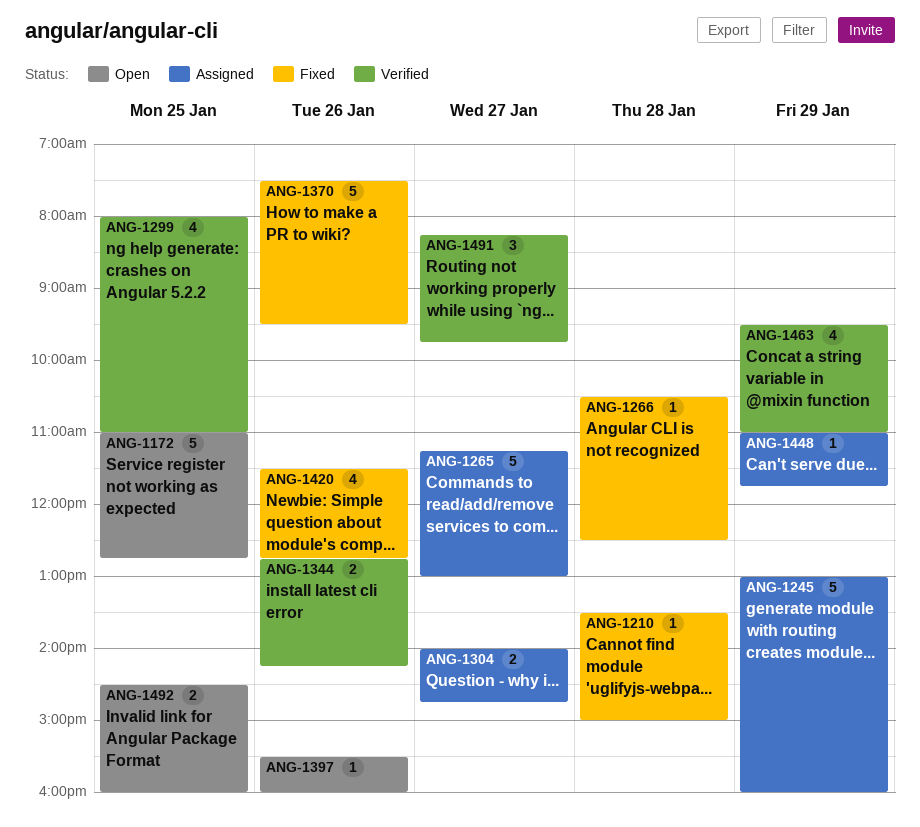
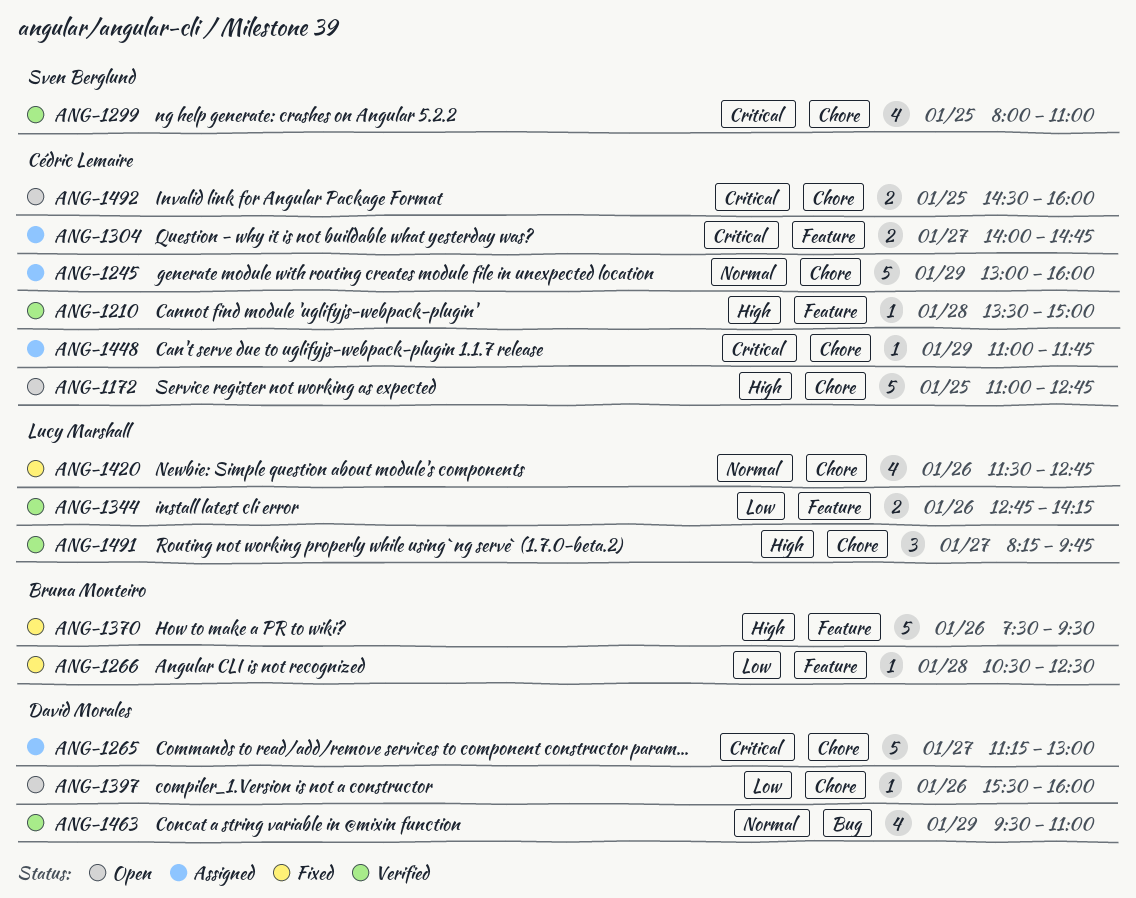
ANG-1210, status: Fixed -> Verified

